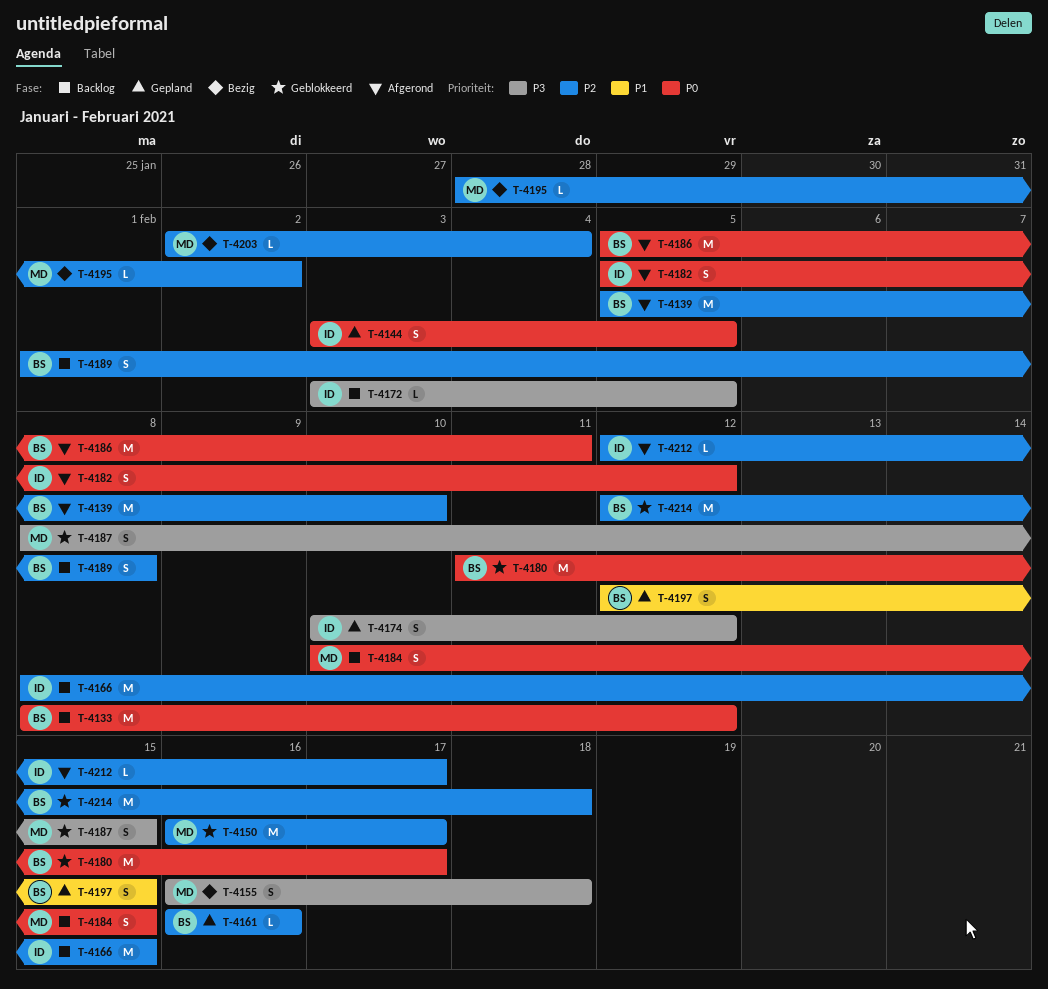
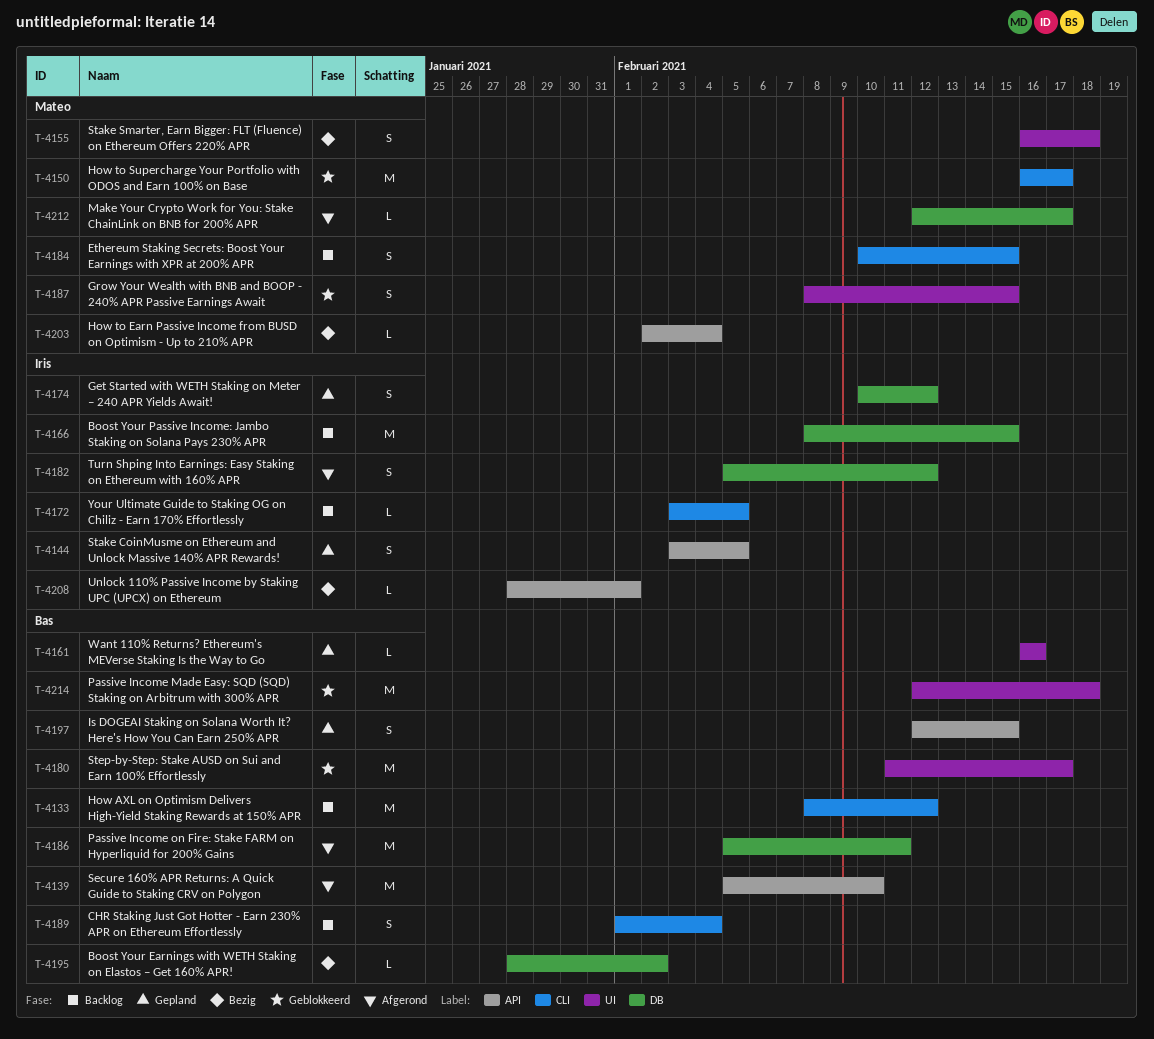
T-4189, due: Feb 8 -> Feb 4
T-4195, owner: Mateo -> Bas
T-4208: none -> present
T-4212, owner: Iris -> Mateo

